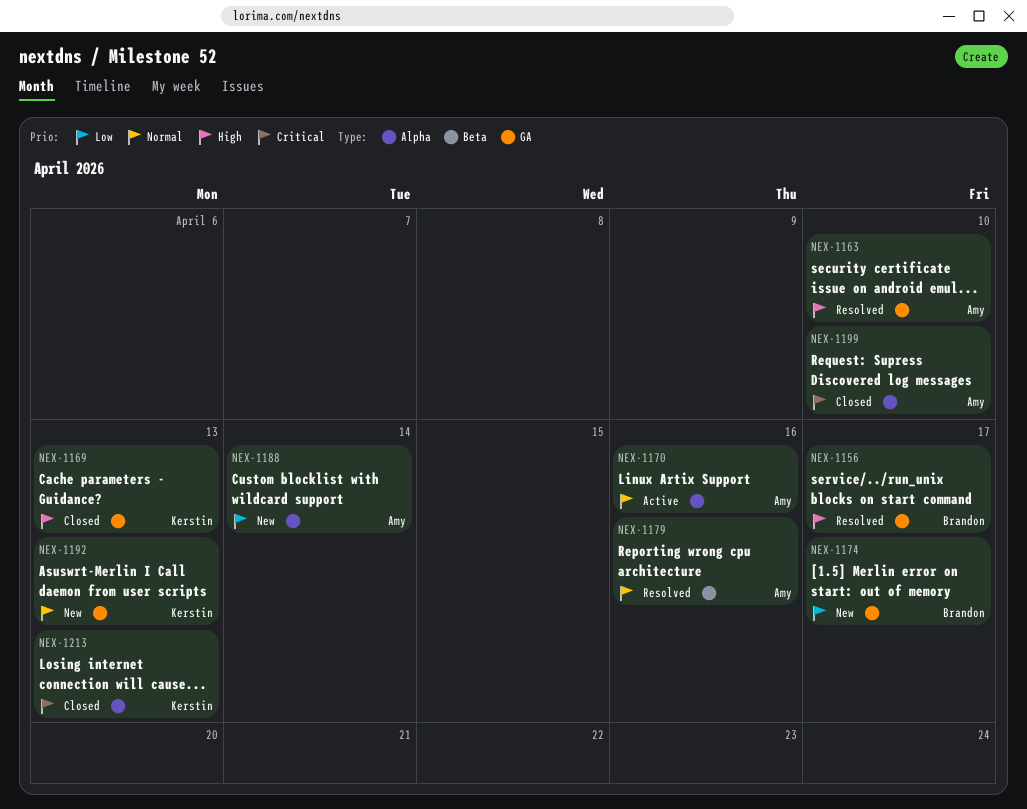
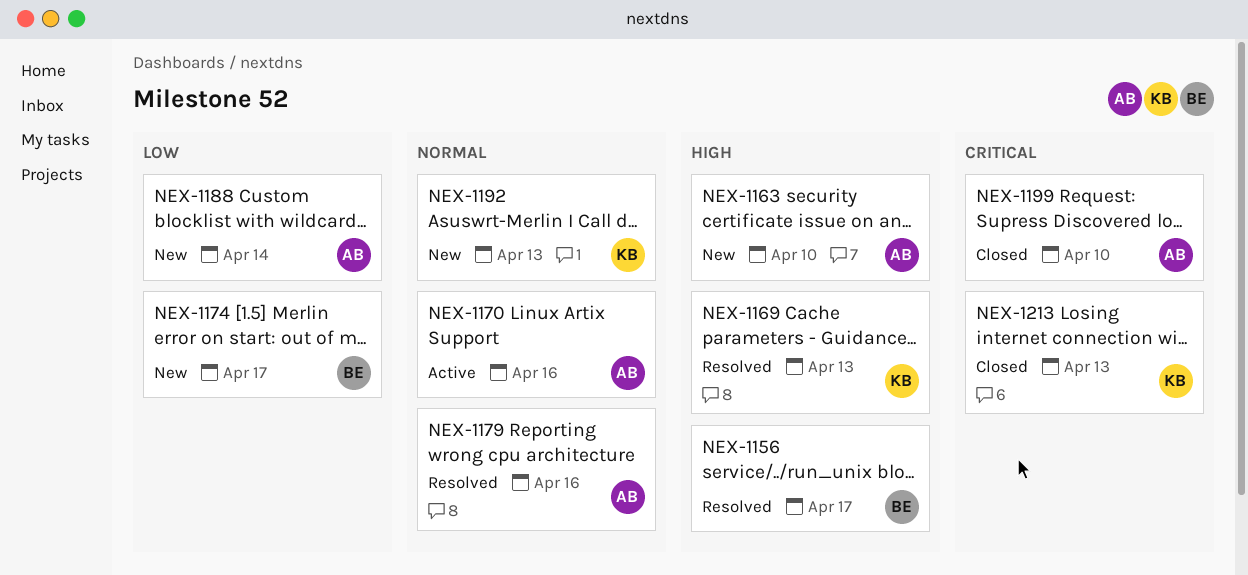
NEX-1163, status: Resolved -> New
NEX-1169, status: Closed -> Resolved

